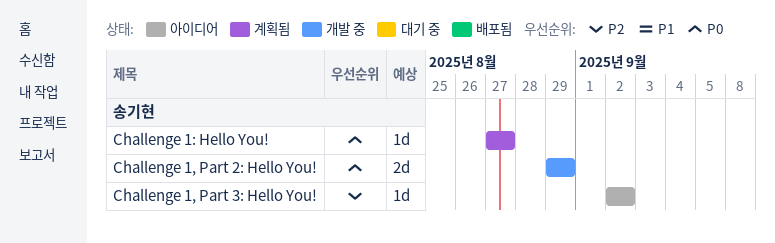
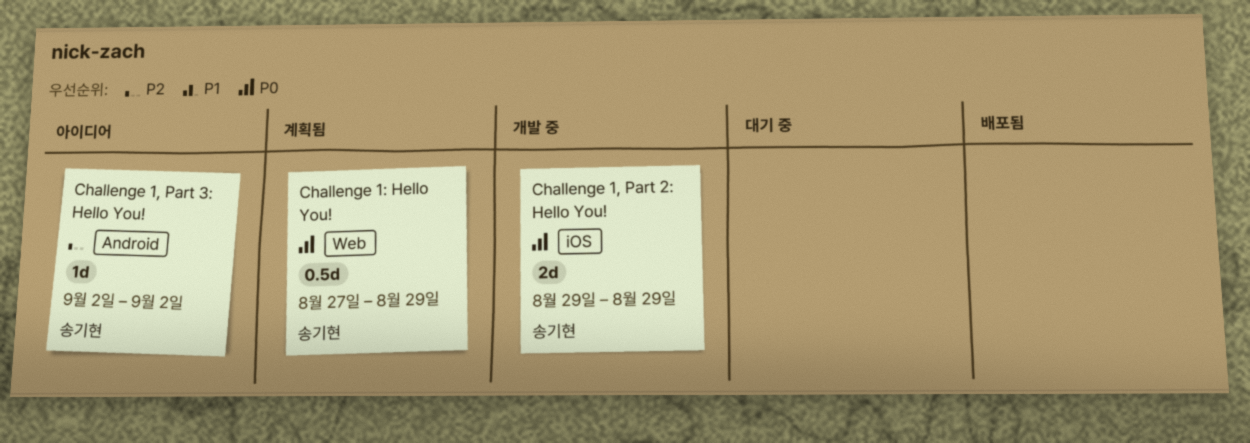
Challenge 1: Hello You!, estimate: 1d -> 0.5d
Challenge 1: Hello You!, due: Aug 27 -> Aug 29

